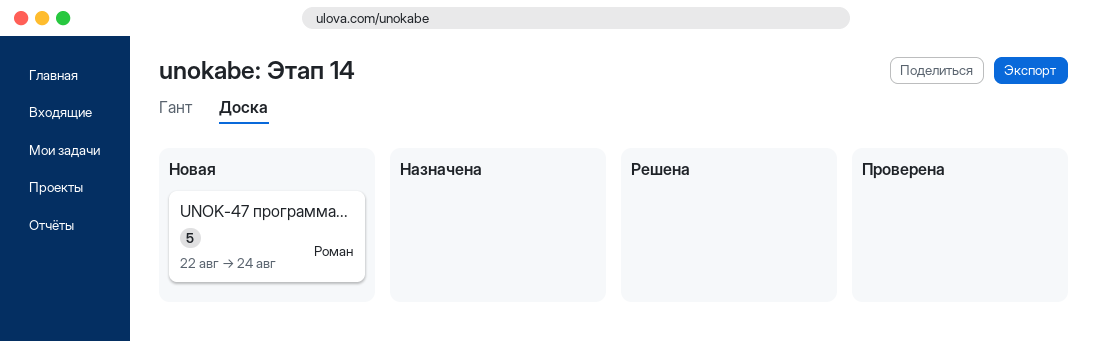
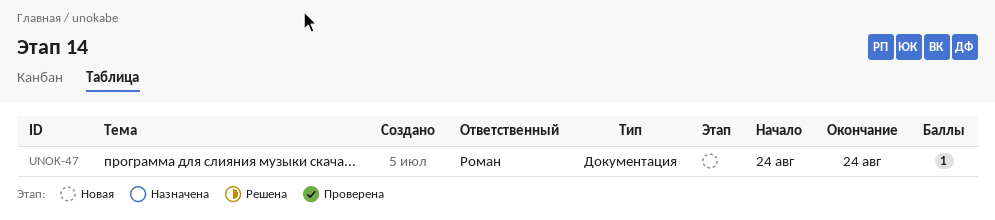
UNOK-47, estimate: 5 -> 1
UNOK-47, start: Aug 22 -> Aug 24

